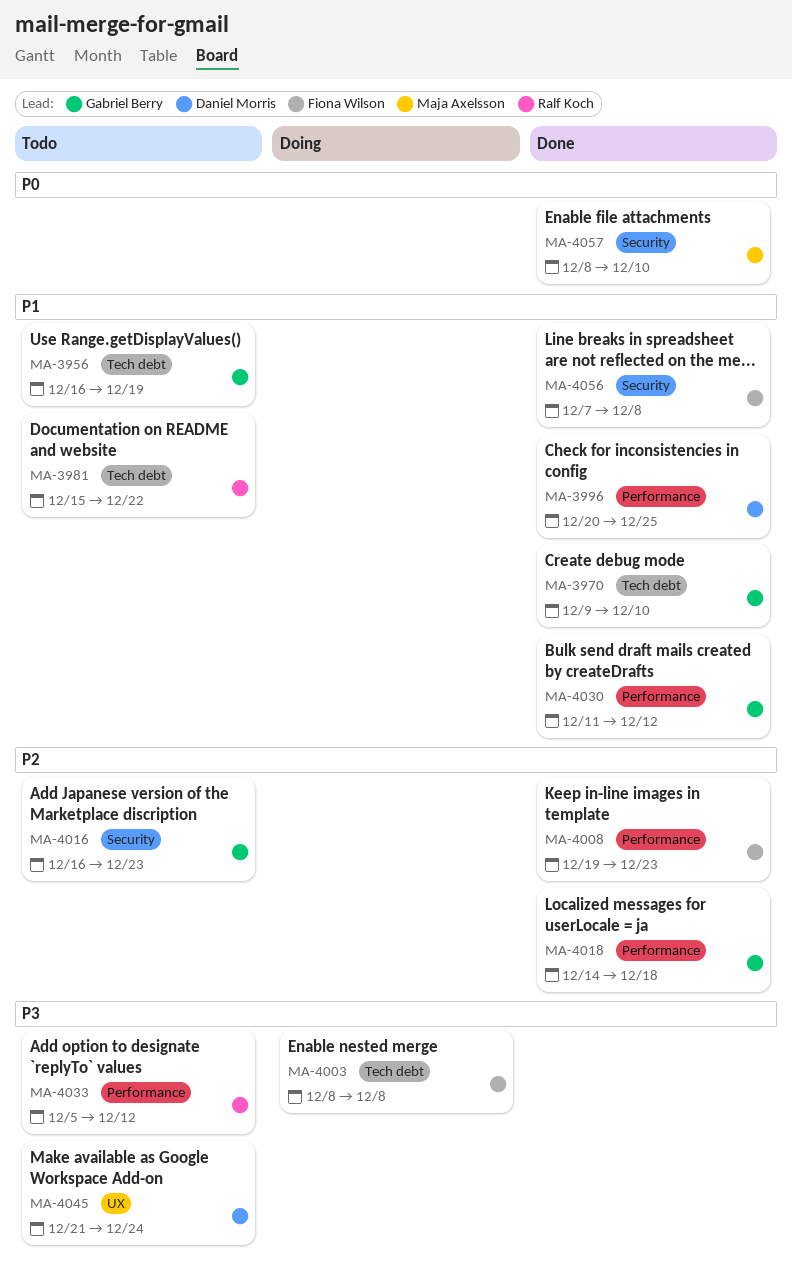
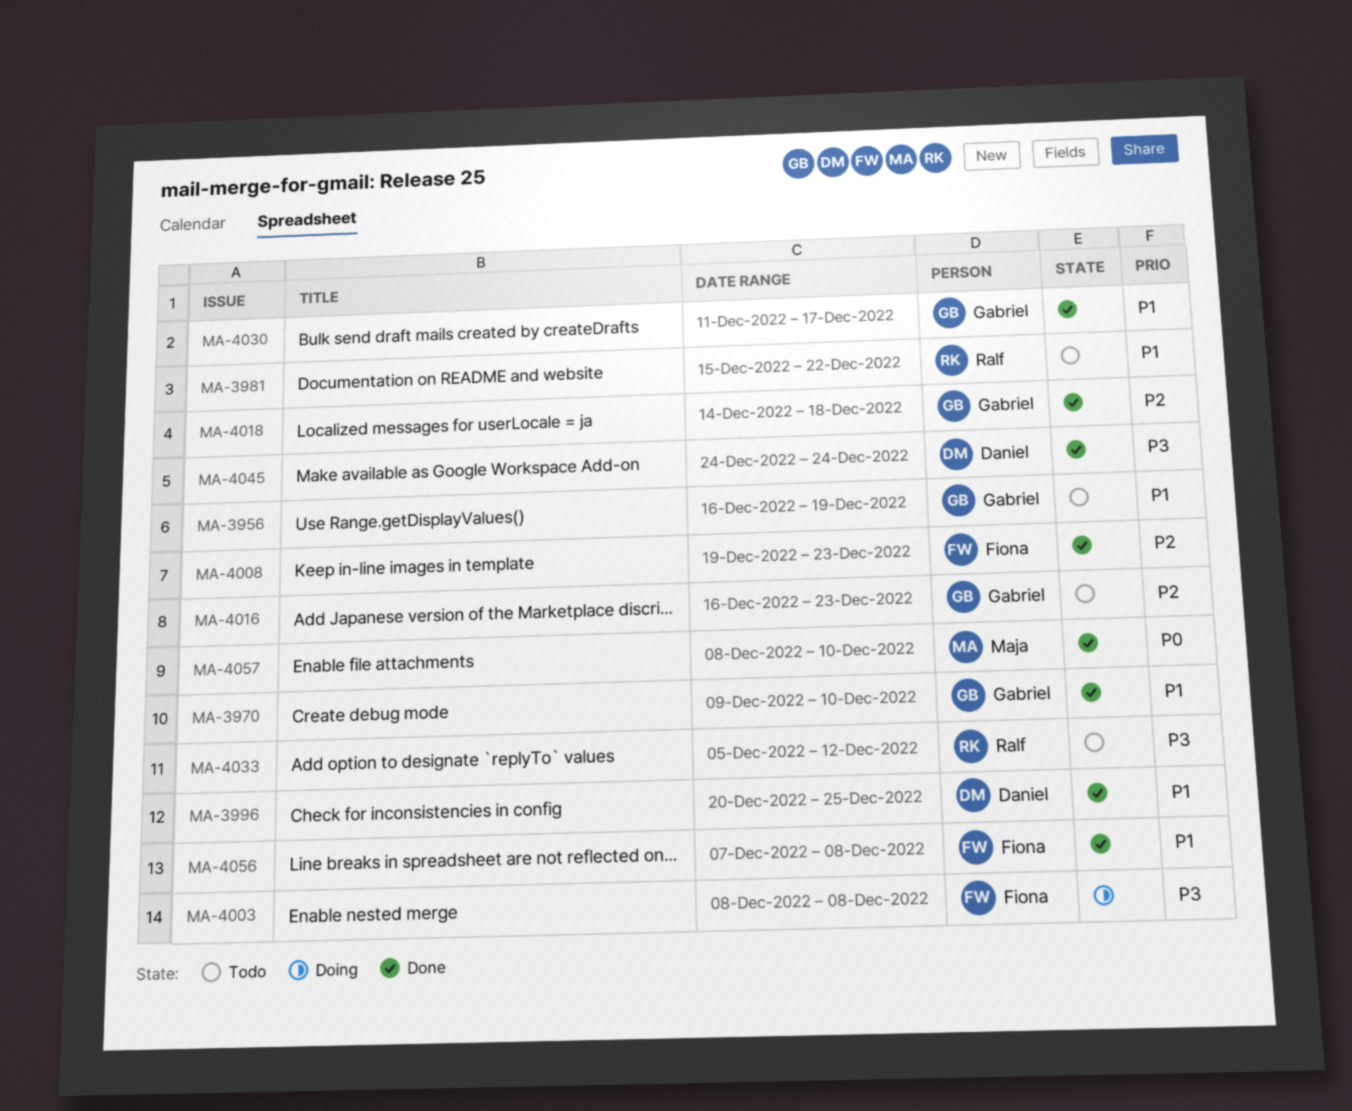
MA-4030, due: Dec 12 -> Dec 17
MA-4045, status: Todo -> Done
MA-4045, start: Dec 21 -> Dec 24

